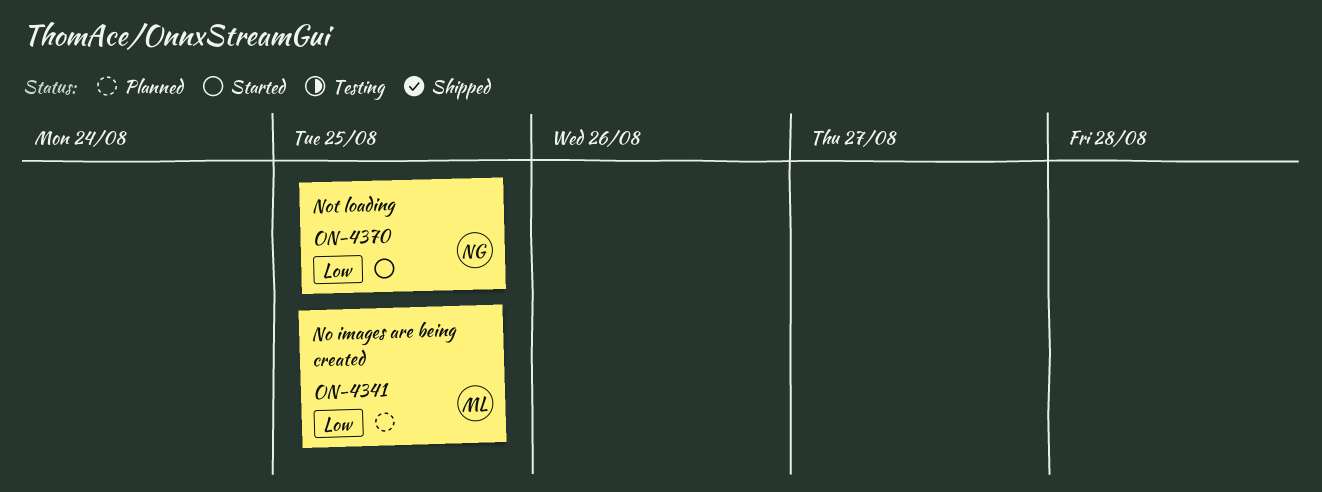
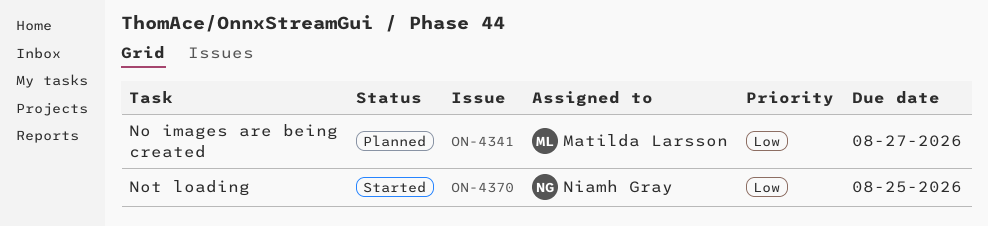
ON-4341, due: Aug 25 -> Aug 27

